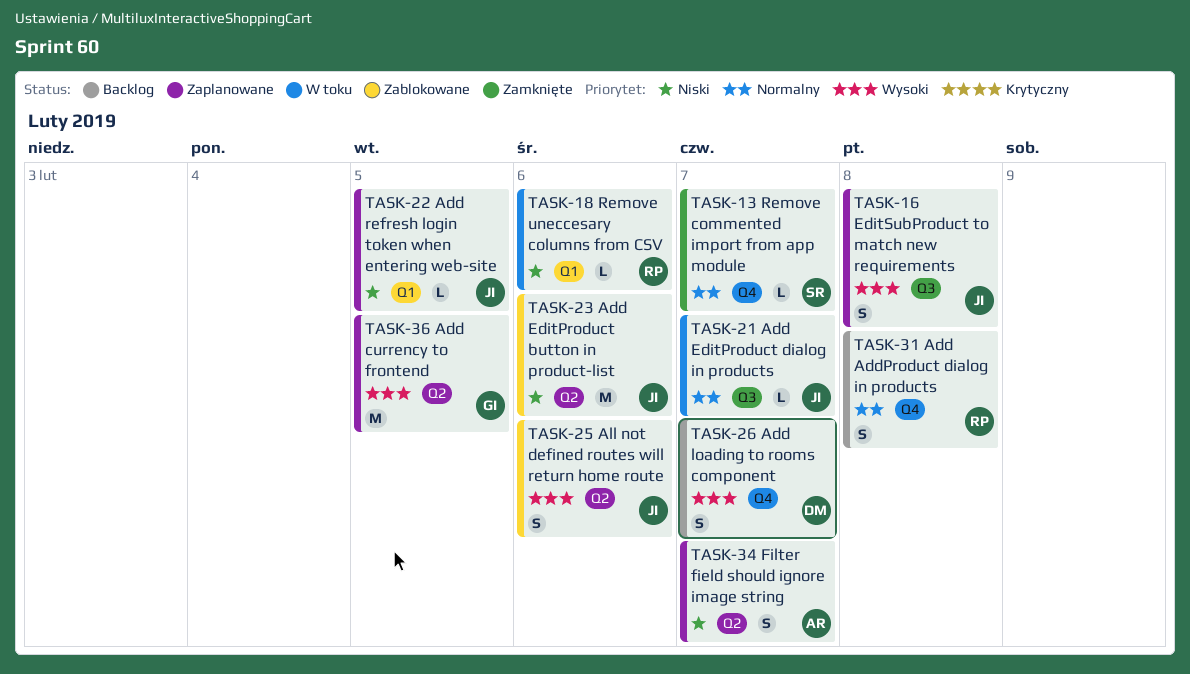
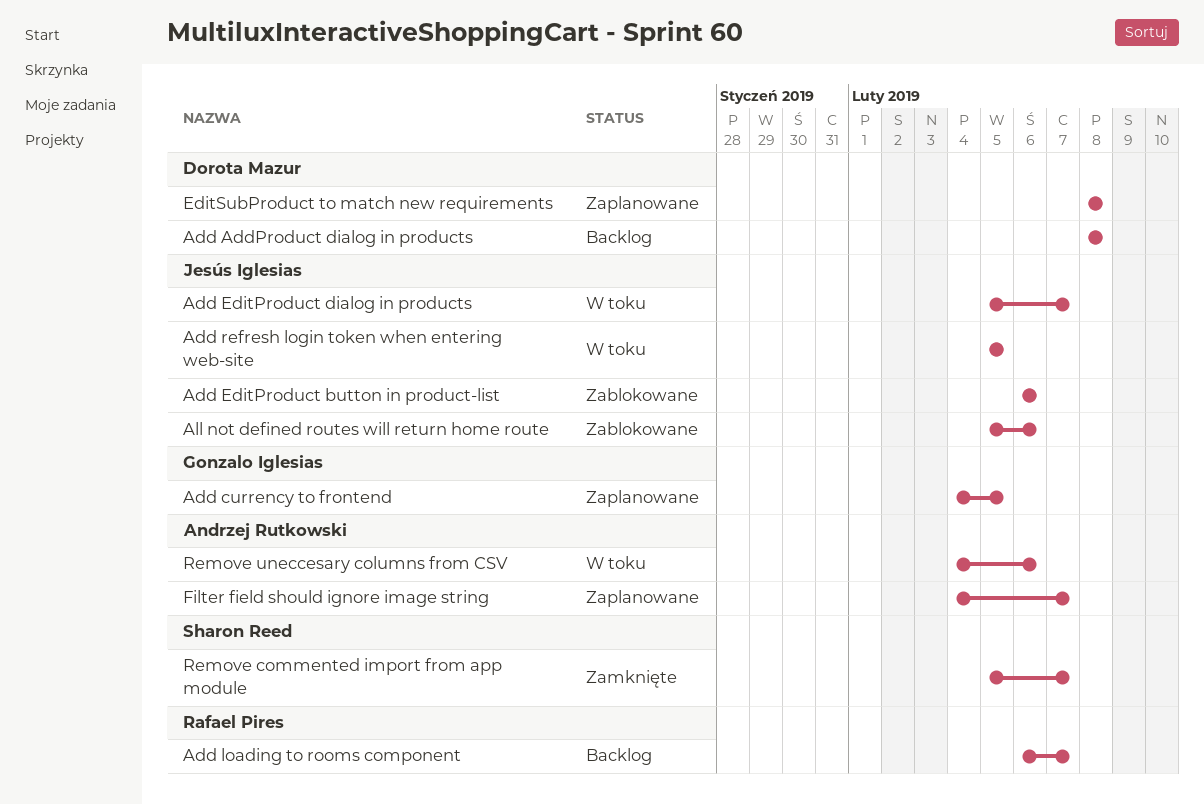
Add AddProduct dialog in products, owner: Rafael Pires -> Dorota Mazur
Add loading to rooms component, owner: Dorota Mazur -> Rafael Pires
Add refresh login token when entering web-site, status: Zaplanowane -> W toku
EditSubProduct to match new requirements, owner: Jesús Iglesias -> Dorota Mazur
Remove uneccesary columns from CSV, owner: Rafael Pires -> Andrzej Rutkowski

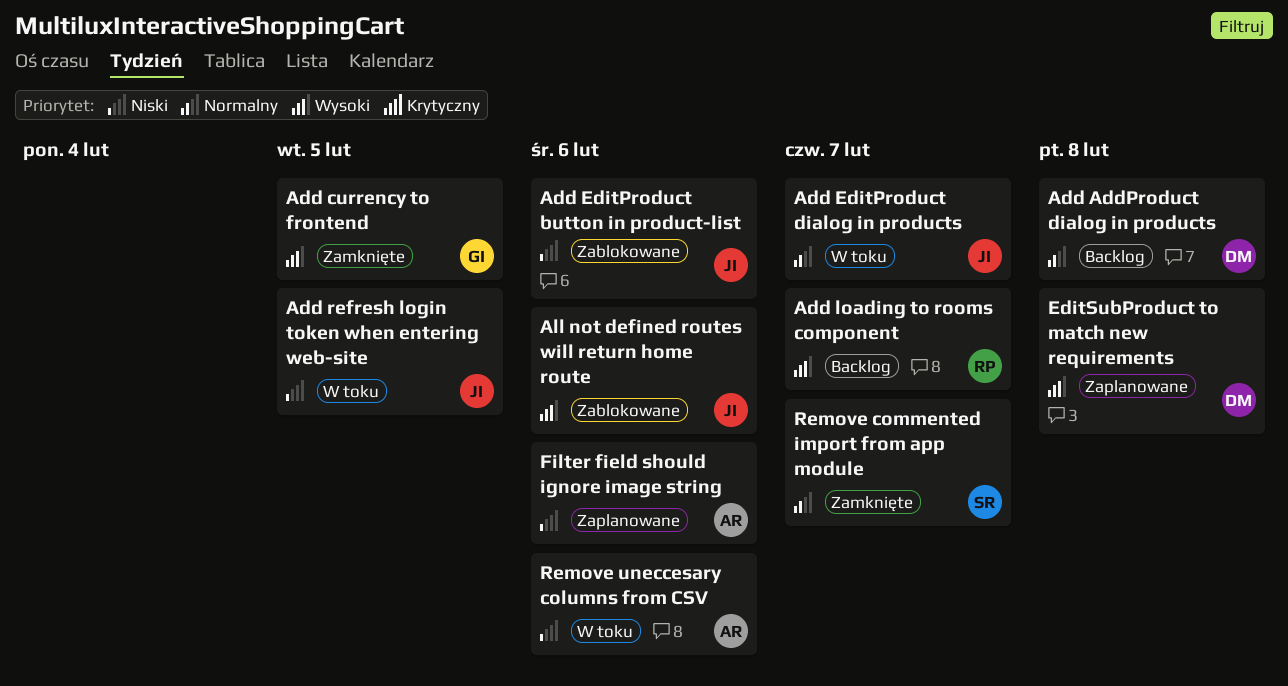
Add currency to frontend, status: Zaplanowane -> Zamknięte
Filter field should ignore image string, due: Feb 7 -> Feb 6

